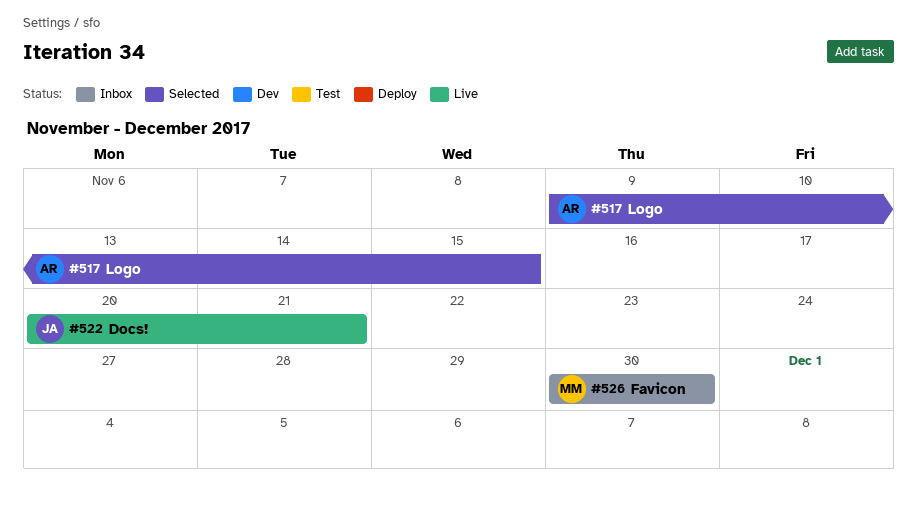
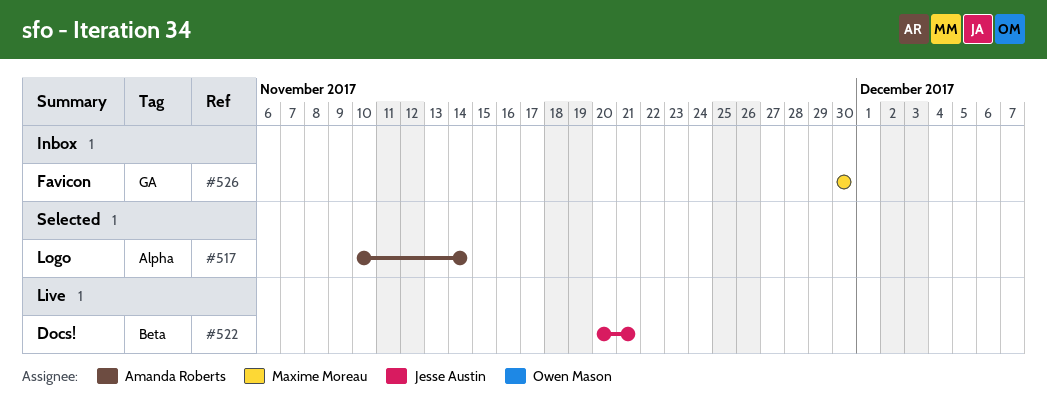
#517, start: Nov 9 -> Nov 10
#517, due: Nov 15 -> Nov 14

